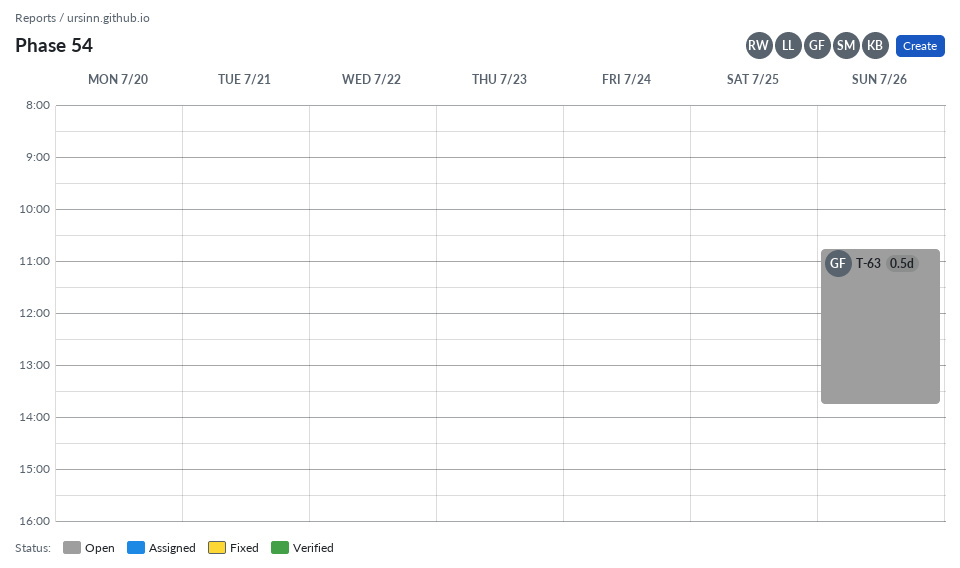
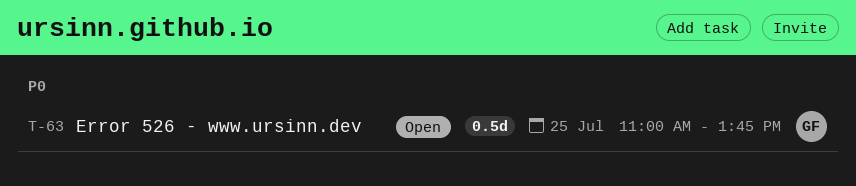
T-63, day: Jul 26 -> Jul 25
T-63, begins: 10:45 -> 11:00

